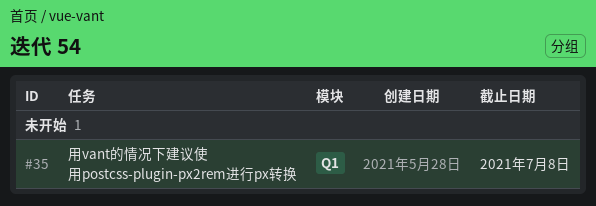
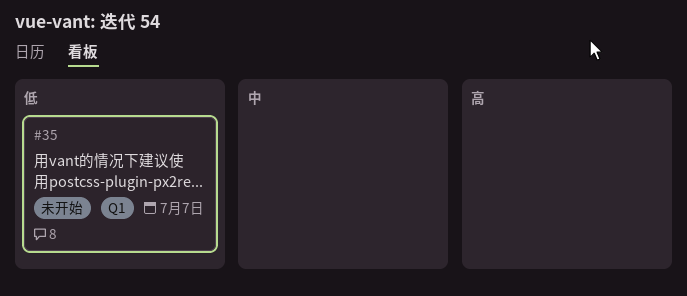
#35, due: Jul 8 -> Jul 7

